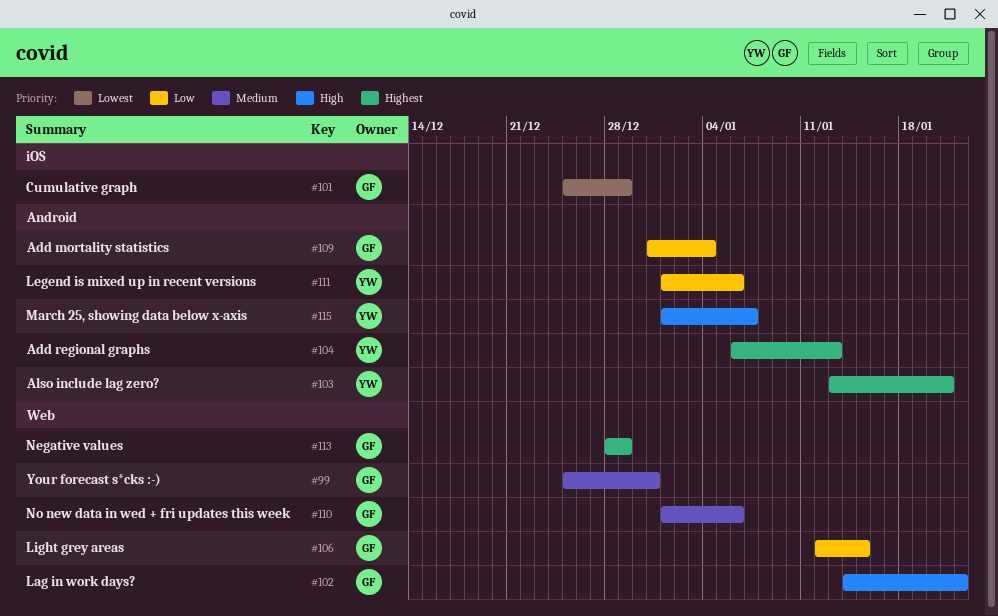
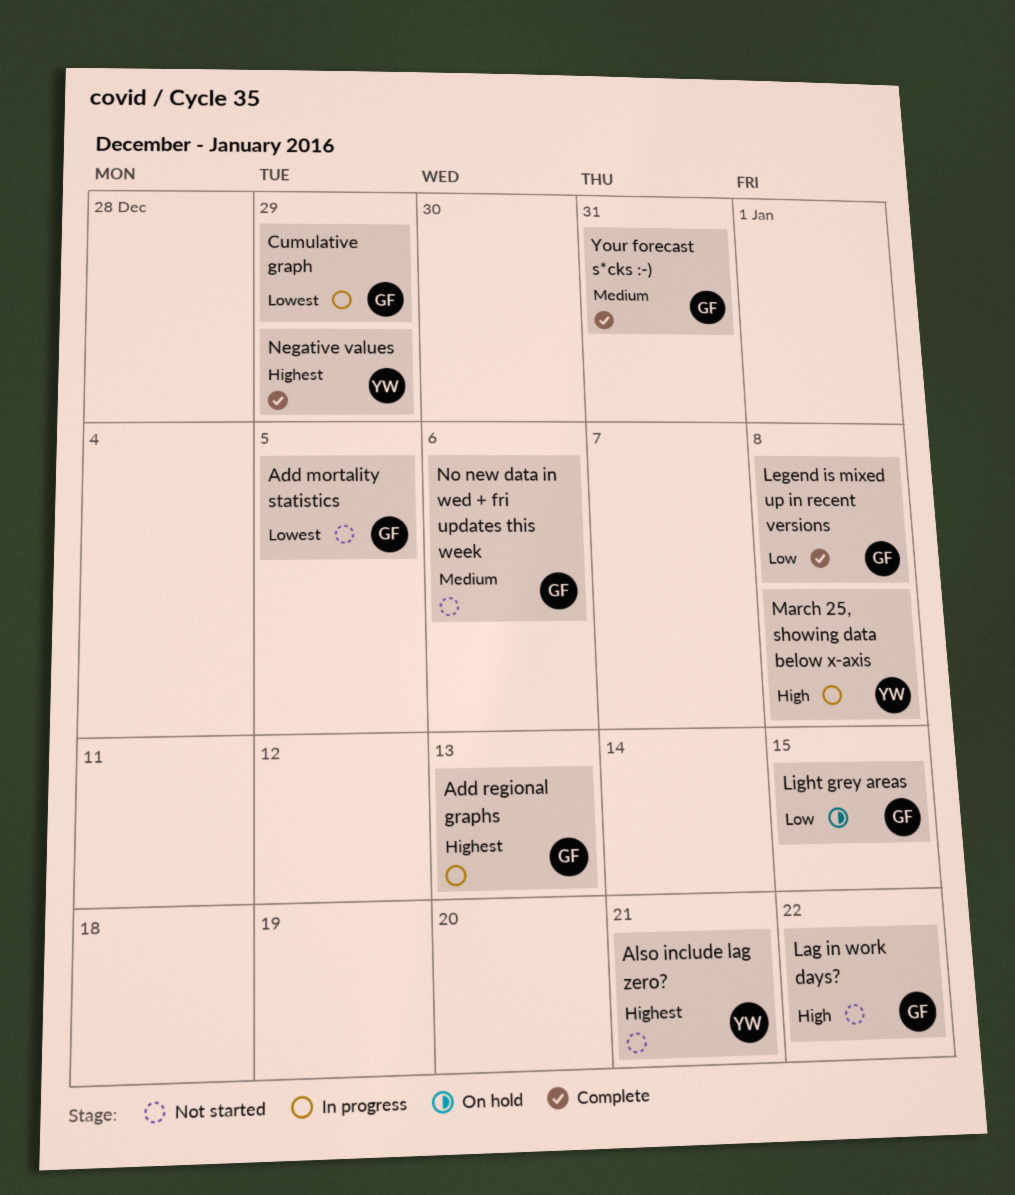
Add mortality statistics, priority: Low -> Lowest
Add mortality statistics, due: Jan 4 -> Jan 5
Add regional graphs, owner: YW -> GF
Legend is mixed up in recent versions, owner: YW -> GF
Legend is mixed up in recent versions, due: Jan 6 -> Jan 8
March 25, showing data below x-axis, due: Jan 7 -> Jan 8
Negative values, owner: GF -> YW

